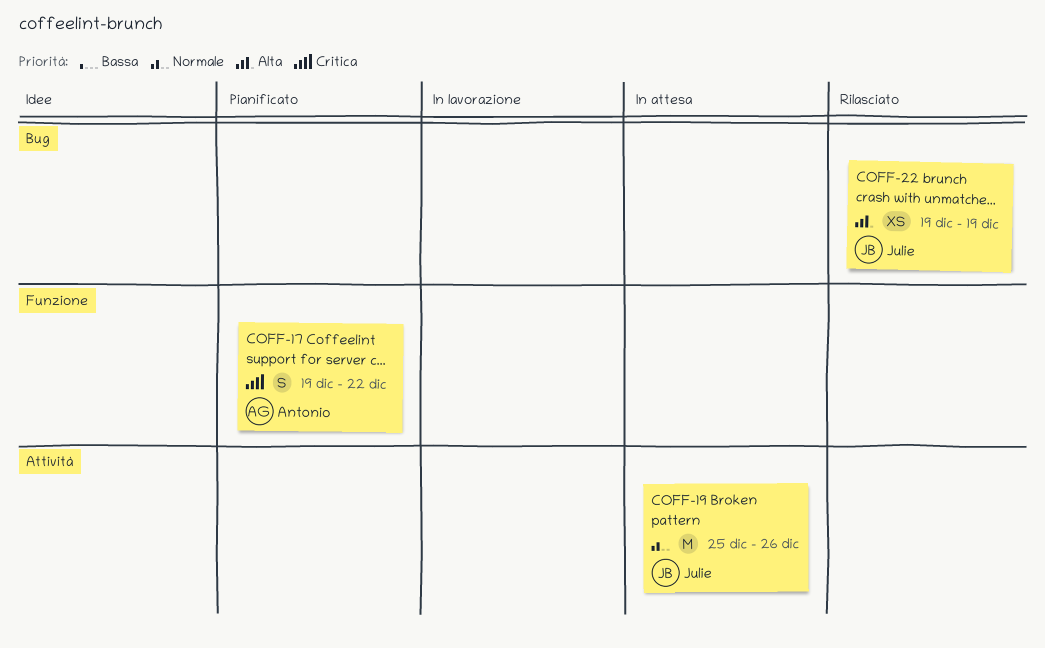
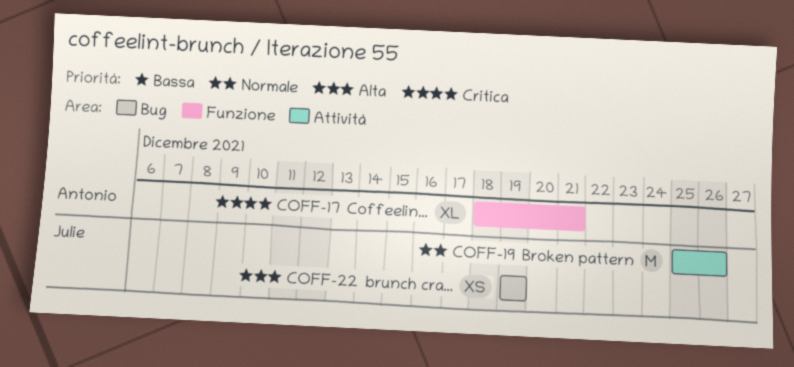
COFF-17, estimate: S -> XL
COFF-17, start: Dec 19 -> Dec 18
COFF-17, due: Dec 22 -> Dec 21

